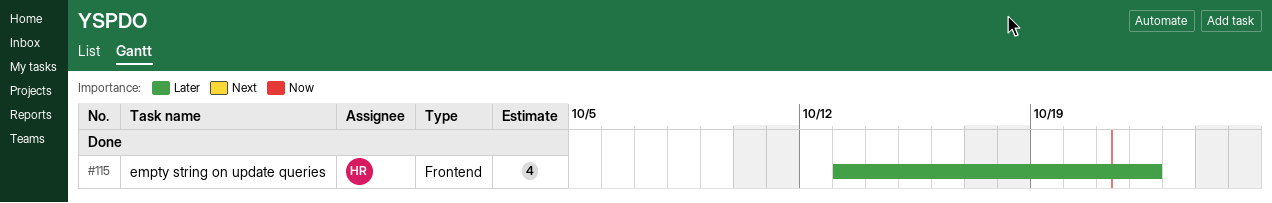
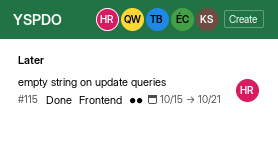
#115, estimate: 4 -> 2
#115, start: Oct 13 -> Oct 15
#115, due: Oct 22 -> Oct 21

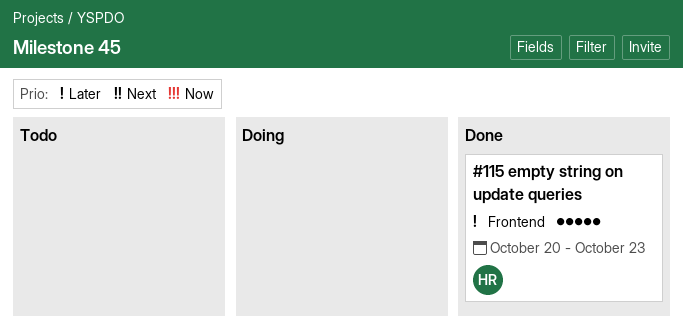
#115, estimate: 2 -> 5
#115, start: Oct 15 -> Oct 20
#115, due: Oct 21 -> Oct 23

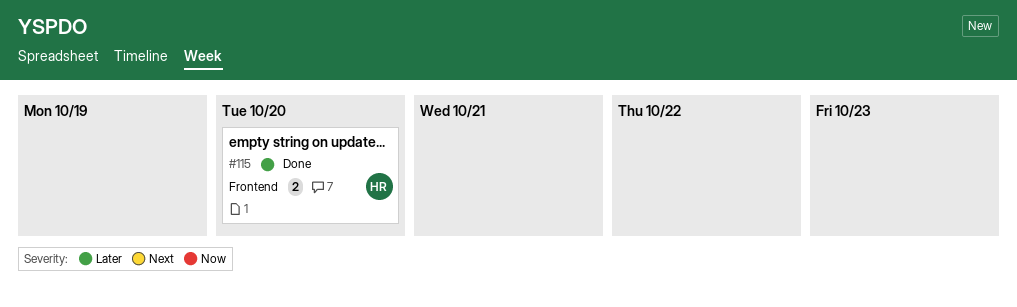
#115, estimate: 5 -> 2
#115, due: Oct 23 -> Oct 20

